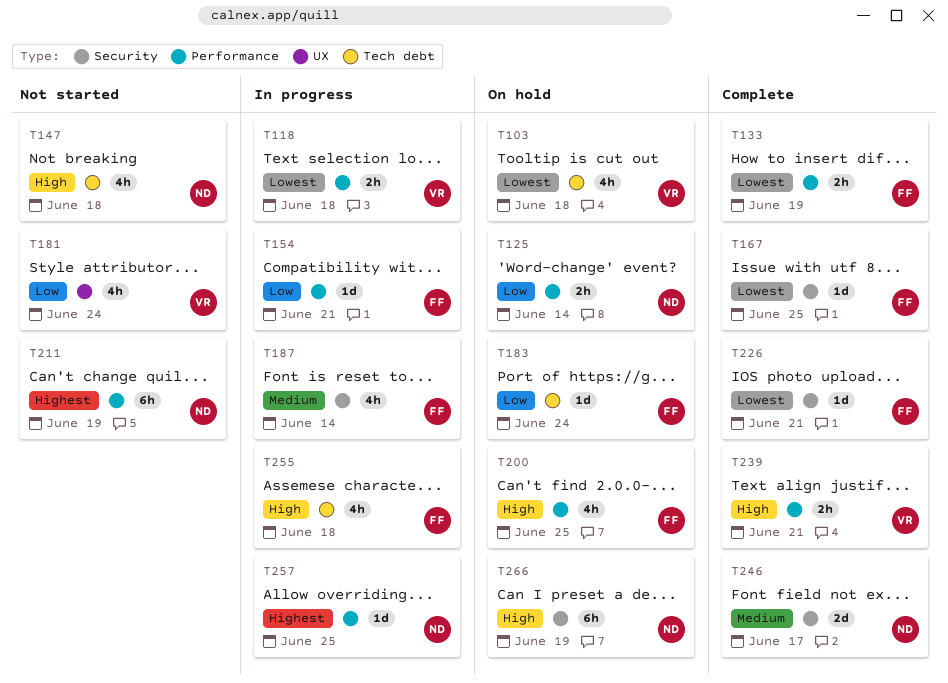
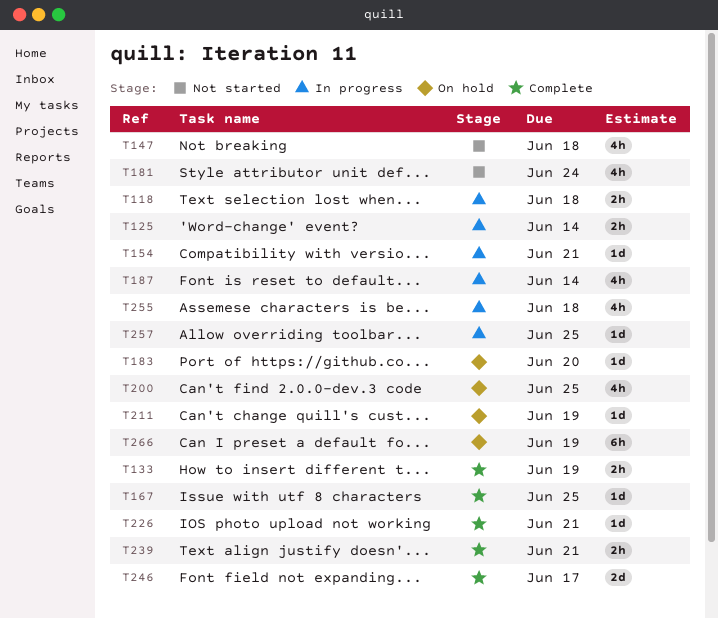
T103: present -> none
T125, status: On hold -> In progress
T183, due: Jun 24 -> Jun 20
T211, status: Not started -> On hold
T211, estimate: 6h -> 1d

